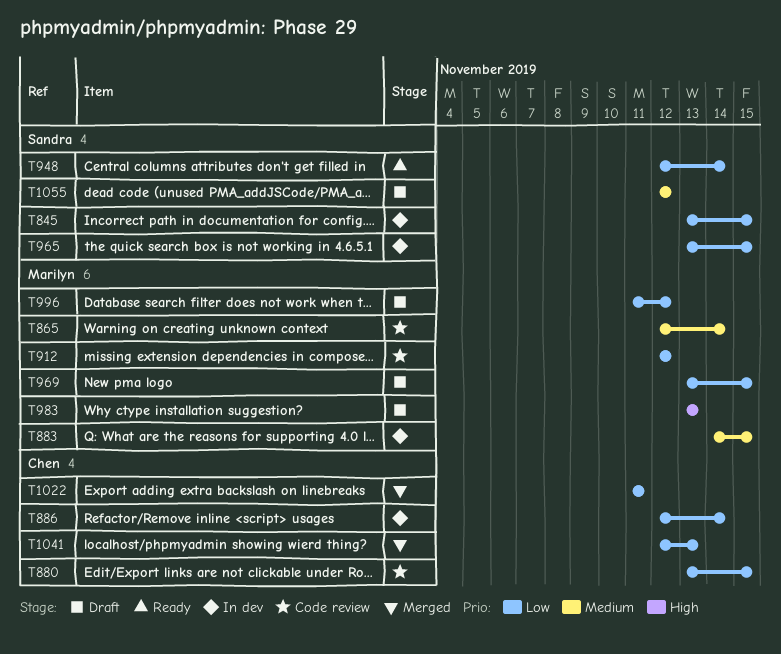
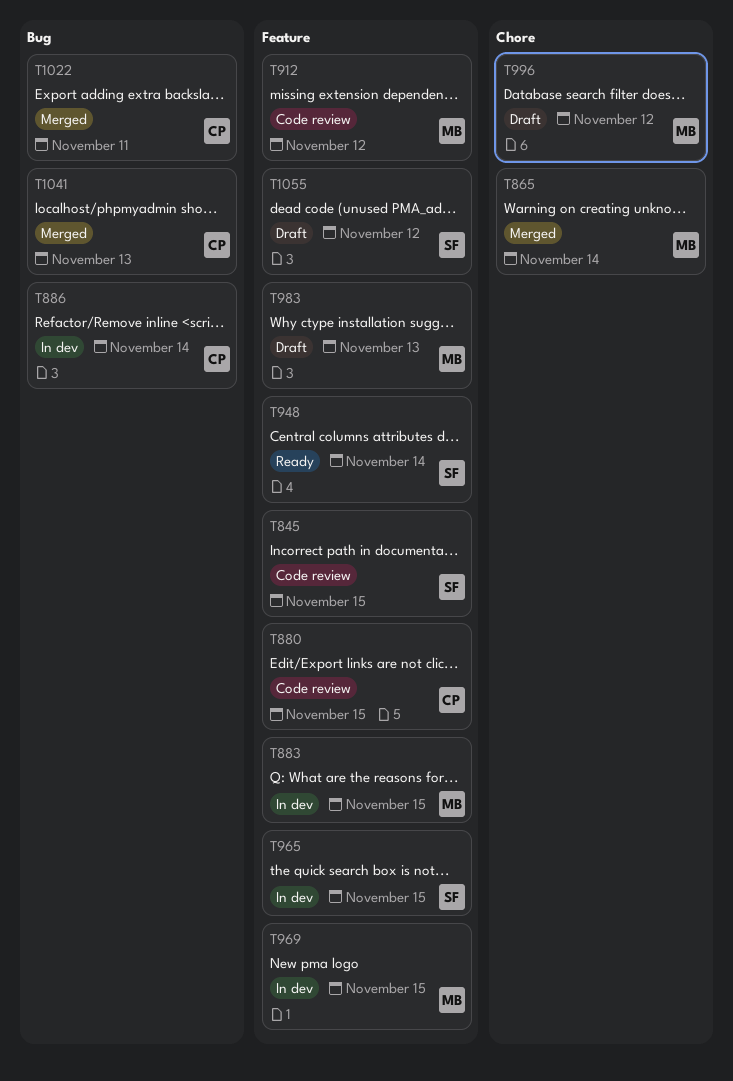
T845, status: In dev -> Code review
T865, status: Code review -> Merged
T969, status: Draft -> In dev

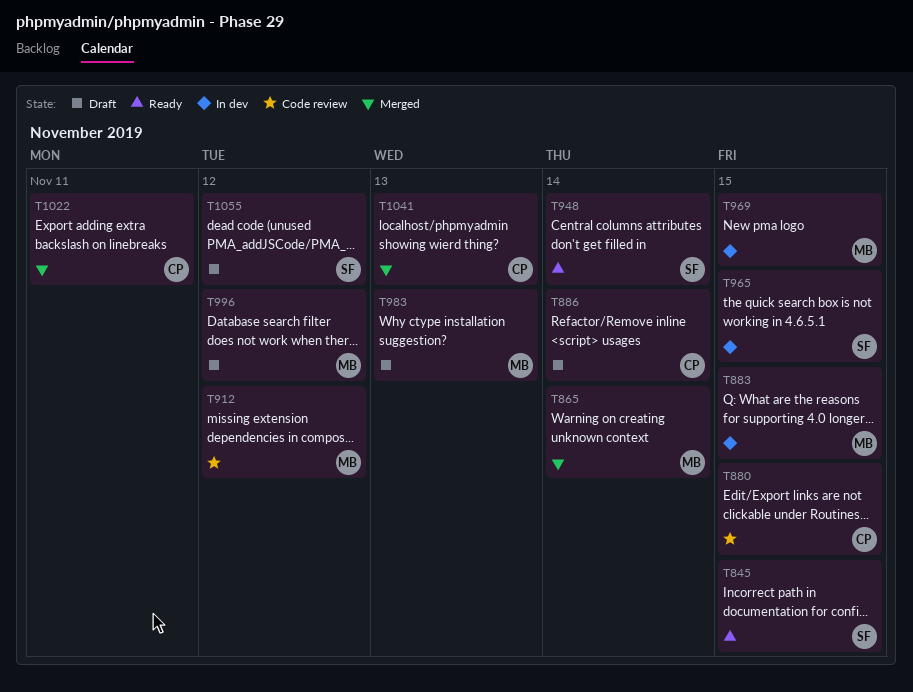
T845, status: Code review -> Ready
T886, status: In dev -> Draft

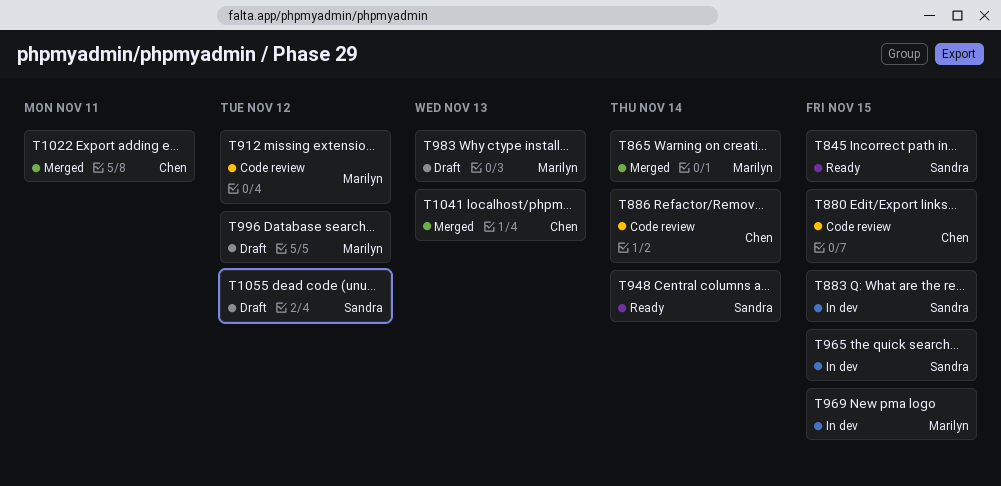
T883, owner: Marilyn -> Sandra
T886, status: Draft -> Code review

